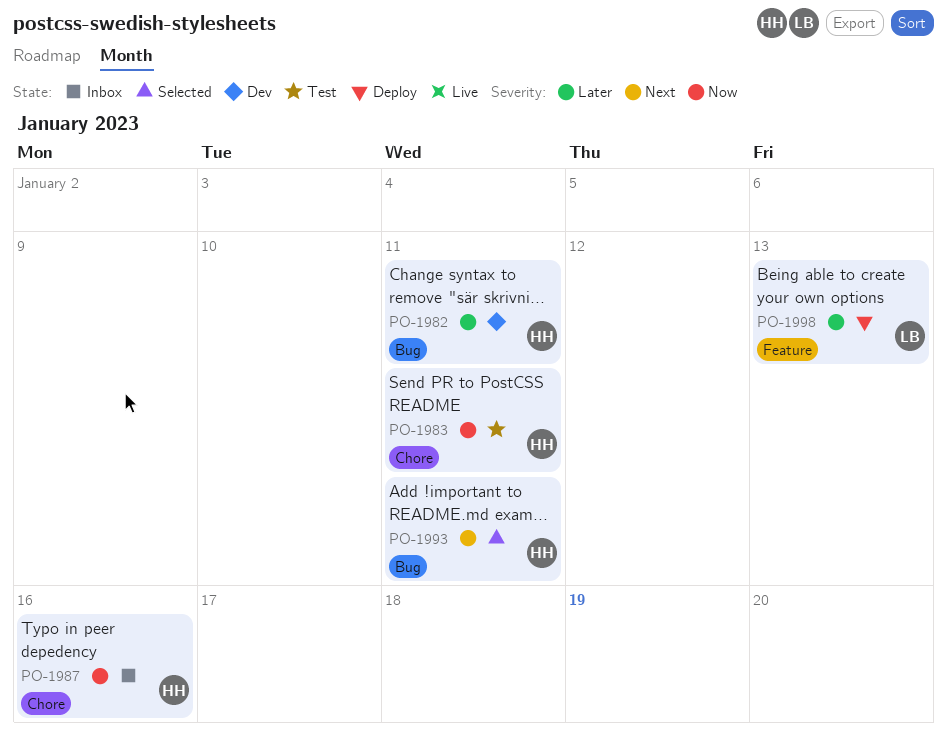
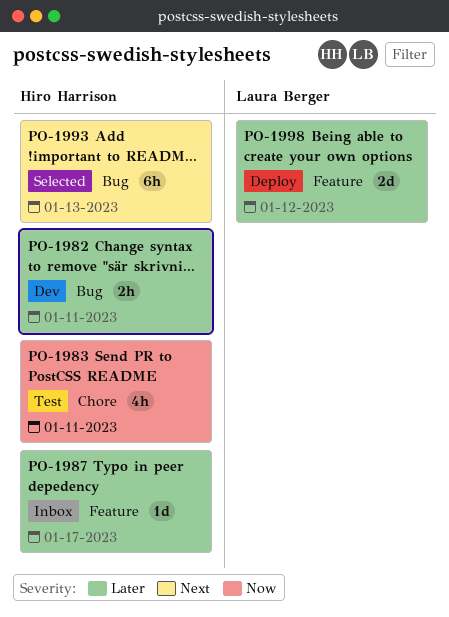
PO-1987, priority: Now -> Later
PO-1987, label: Chore -> Feature
PO-1987, due: Jan 16 -> Jan 17
PO-1993, due: Jan 11 -> Jan 13
PO-1998, due: Jan 13 -> Jan 12

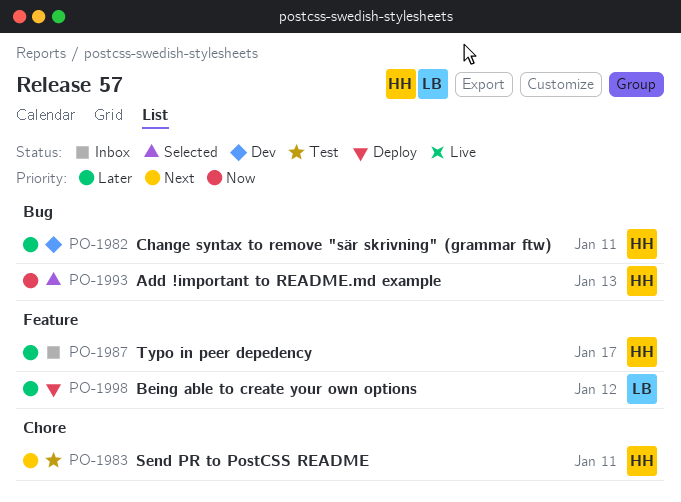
PO-1983, priority: Now -> Next
PO-1993, priority: Next -> Now

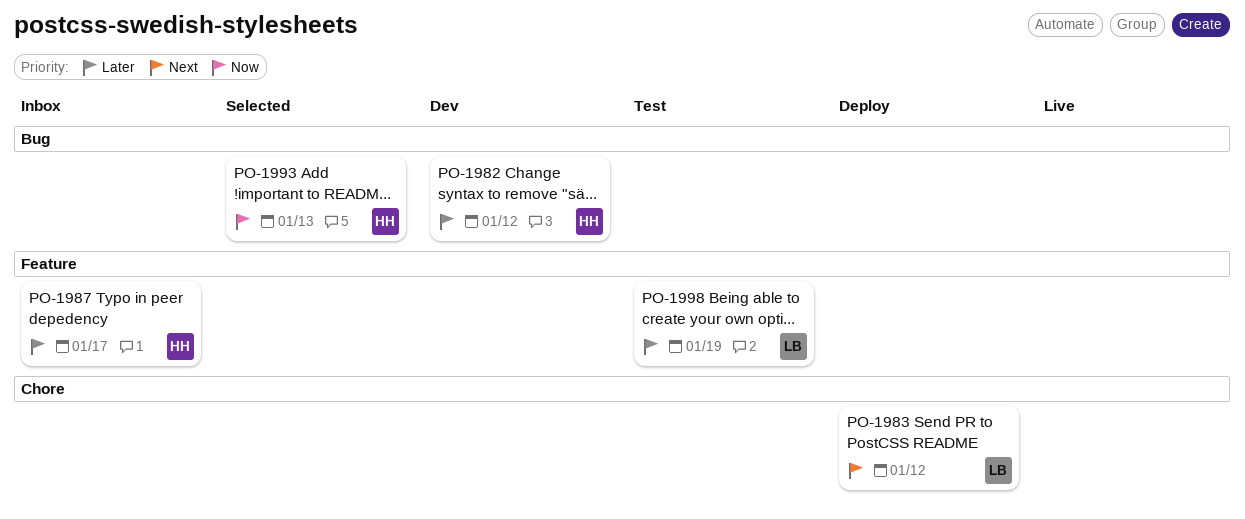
PO-1982, due: Jan 11 -> Jan 12
PO-1983, status: Test -> Deploy
PO-1983, owner: HH -> LB
PO-1983, due: Jan 11 -> Jan 12
PO-1998, status: Deploy -> Test
PO-1998, due: Jan 12 -> Jan 19

